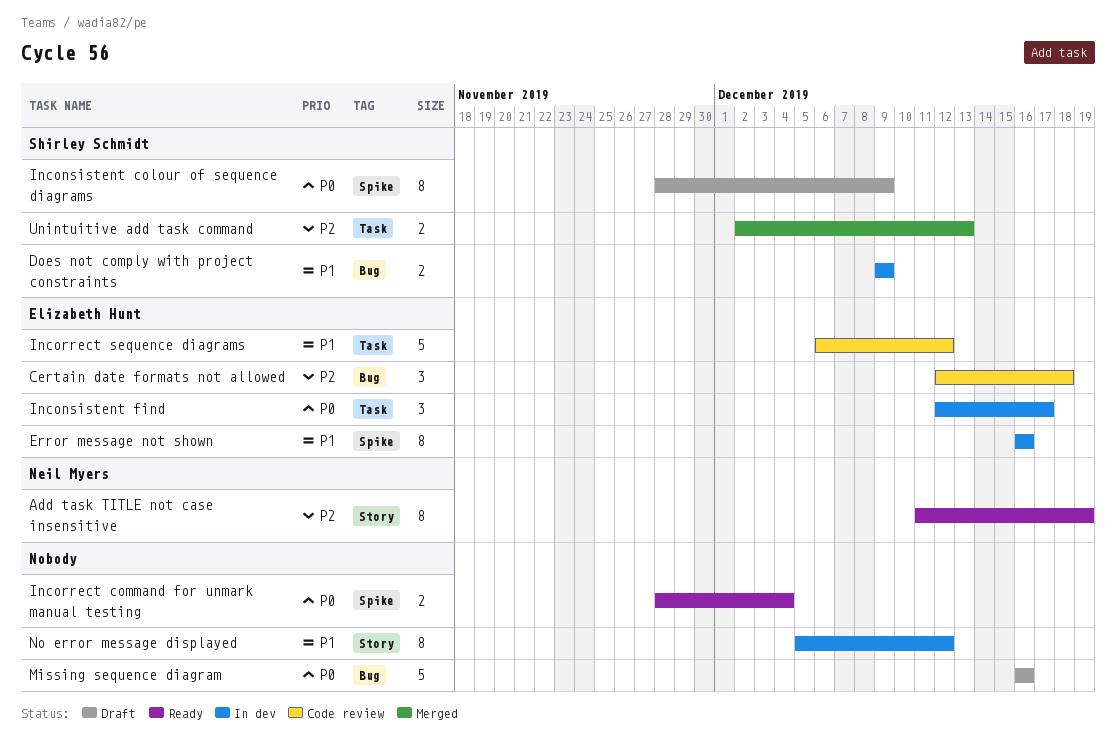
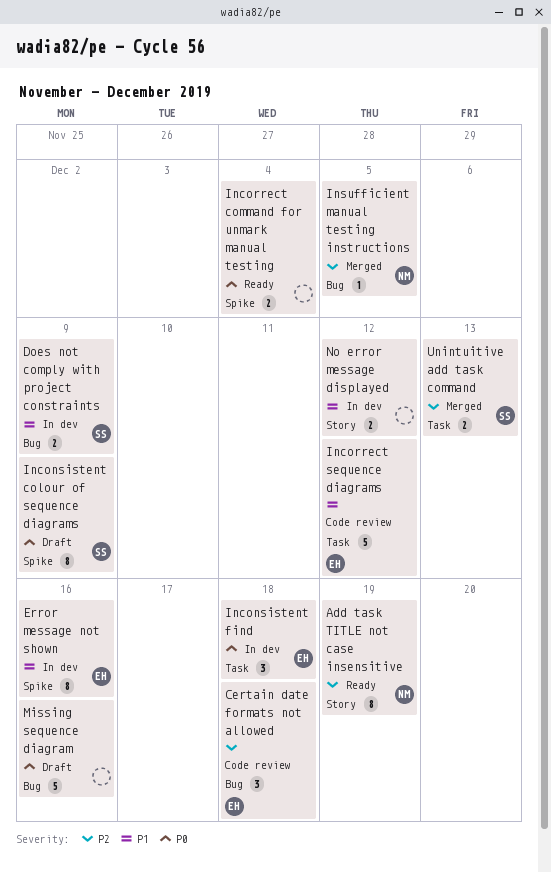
Inconsistent find, due: Dec 17 -> Dec 18
Insufficient manual testing instructions: none -> present
No error message displayed, estimate: 8 -> 2

